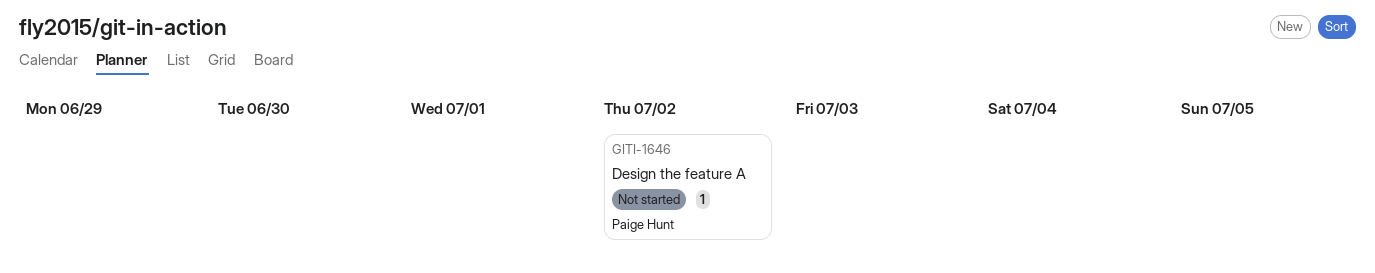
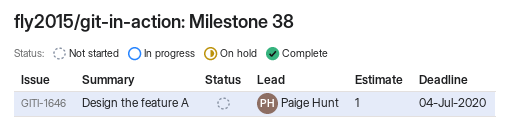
GITI-1646, due: Jul 2 -> Jul 4

